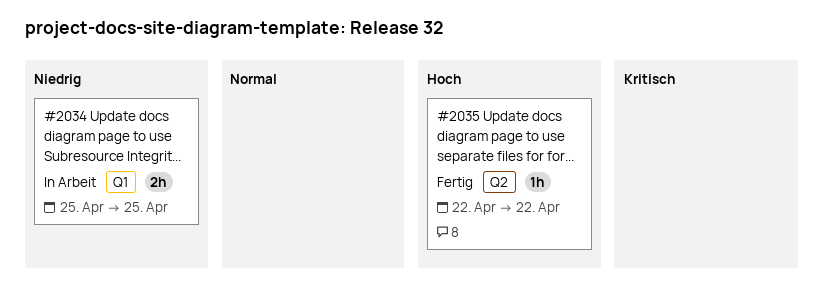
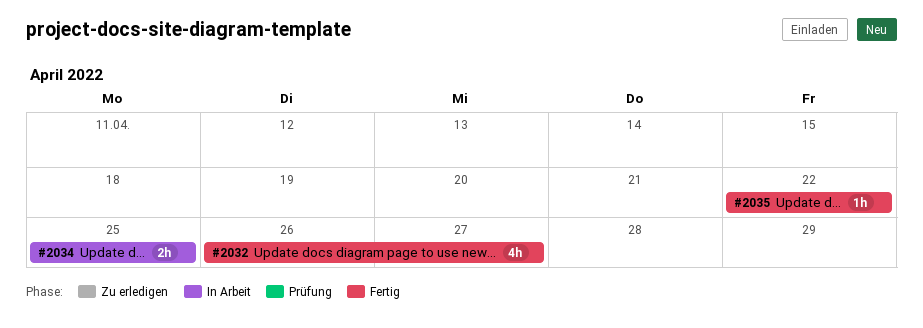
#2032: none -> present

